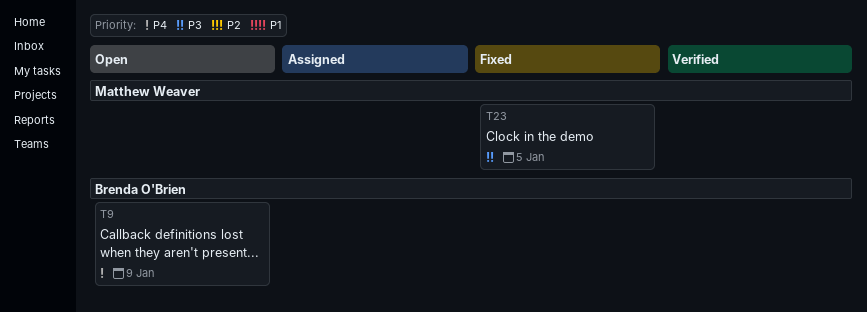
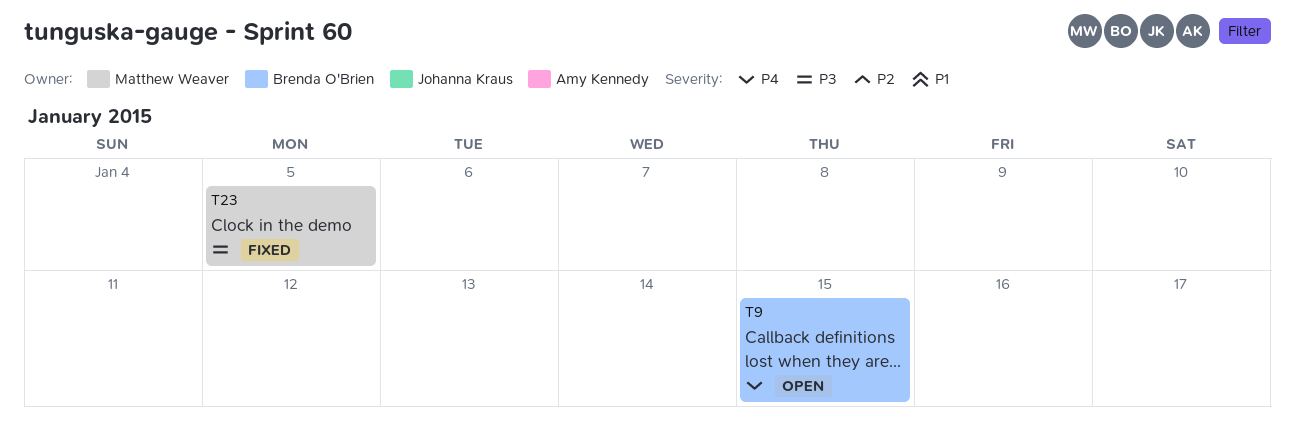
T9, due: Jan 9 -> Jan 15

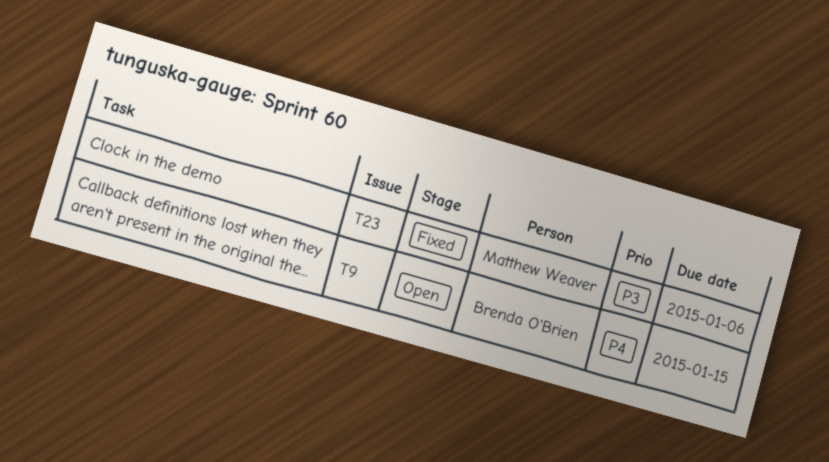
T23, due: Jan 5 -> Jan 6

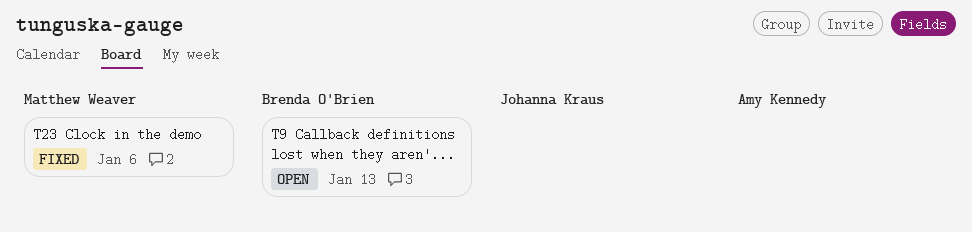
T9, due: Jan 15 -> Jan 13

